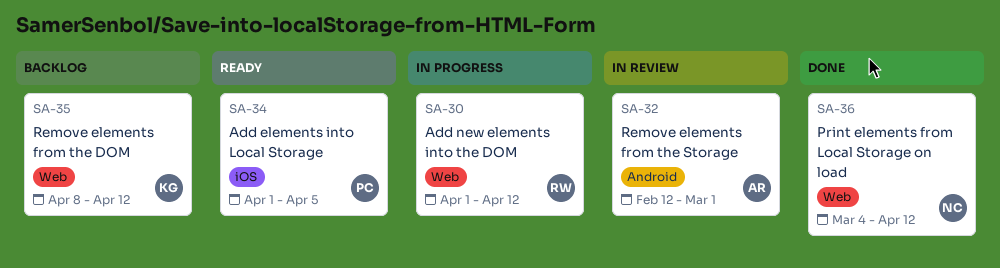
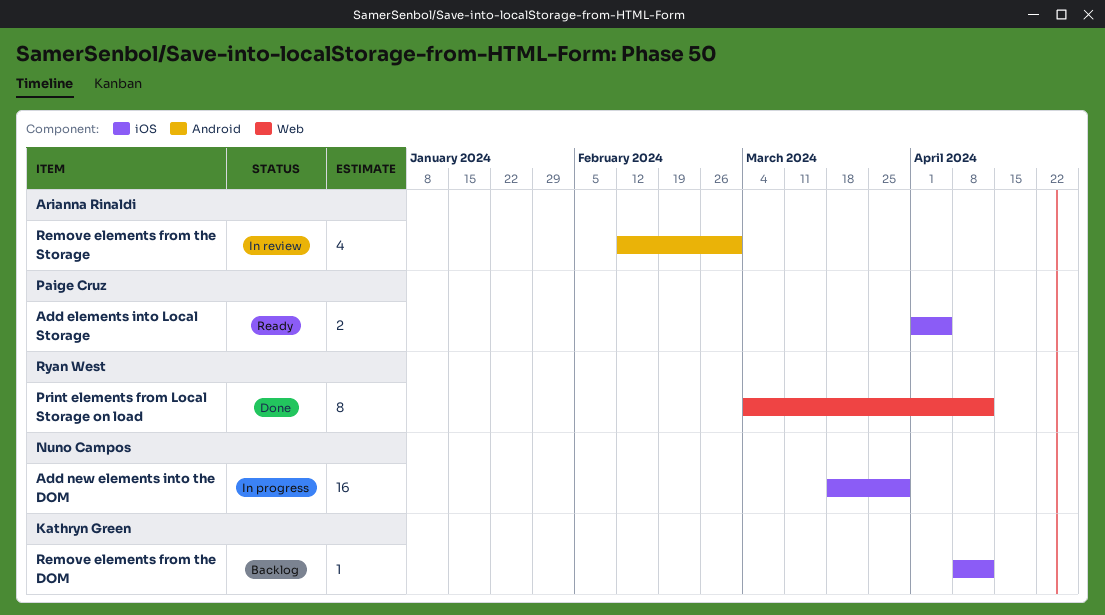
Add new elements into the DOM, owner: Ryan West -> Nuno Campos
Add new elements into the DOM, label: Web -> iOS
Add new elements into the DOM, start: Apr 1 -> Mar 18
Add new elements into the DOM, due: Apr 12 -> Mar 29
Print elements from Local Storage on load, owner: Nuno Campos -> Ryan West
Remove elements from the DOM, label: Web -> iOS

